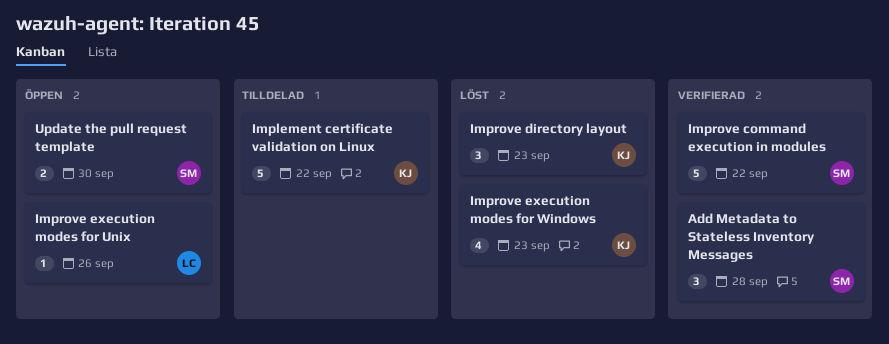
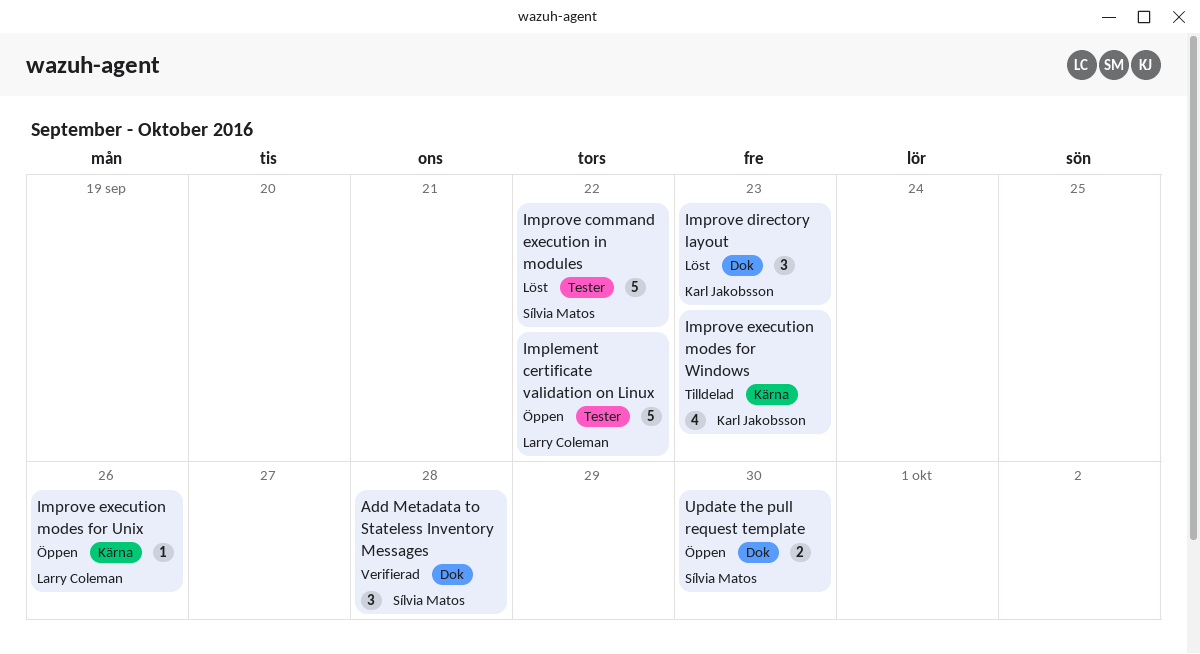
Implement certificate validation on Linux, status: Tilldelad -> Öppen
Implement certificate validation on Linux, owner: Karl Jakobsson -> Larry Coleman
Improve command execution in modules, status: Verifierad -> Löst
Improve execution modes for Windows, status: Löst -> Tilldelad

